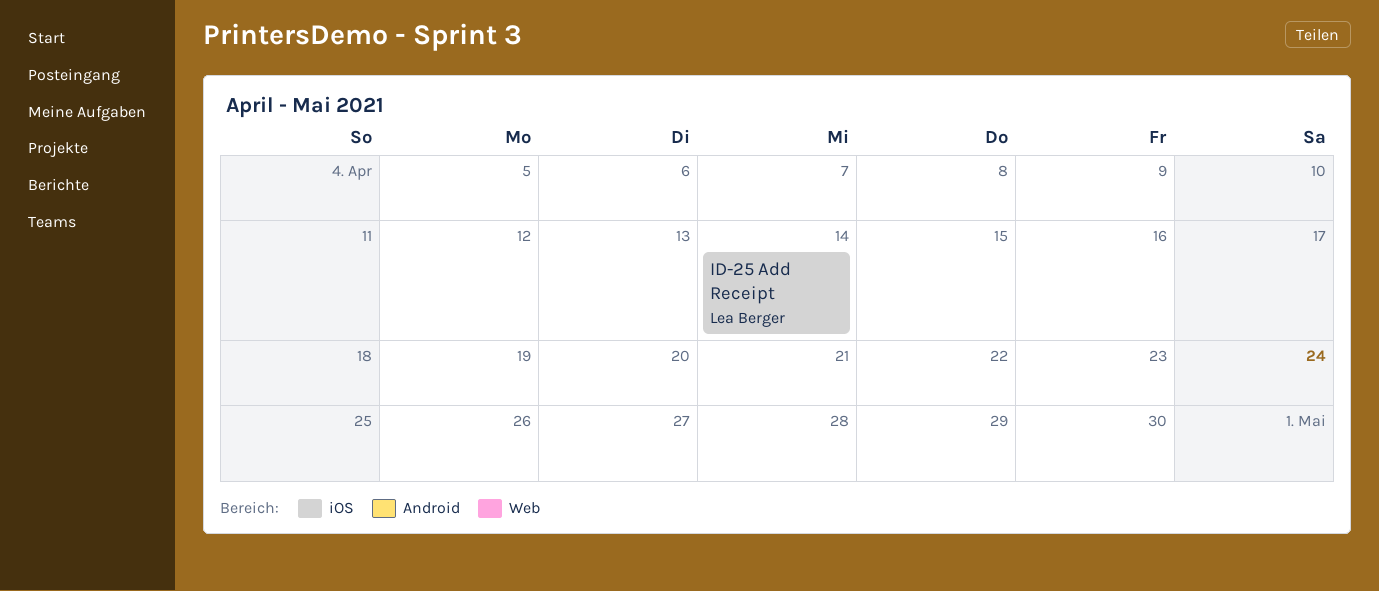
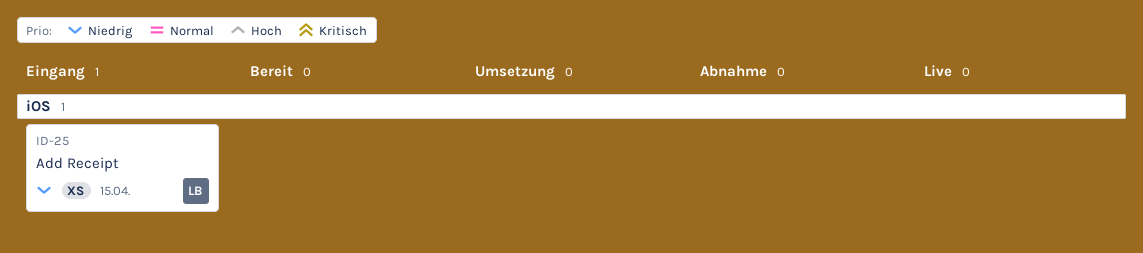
ID-25, due: Apr 14 -> Apr 15

